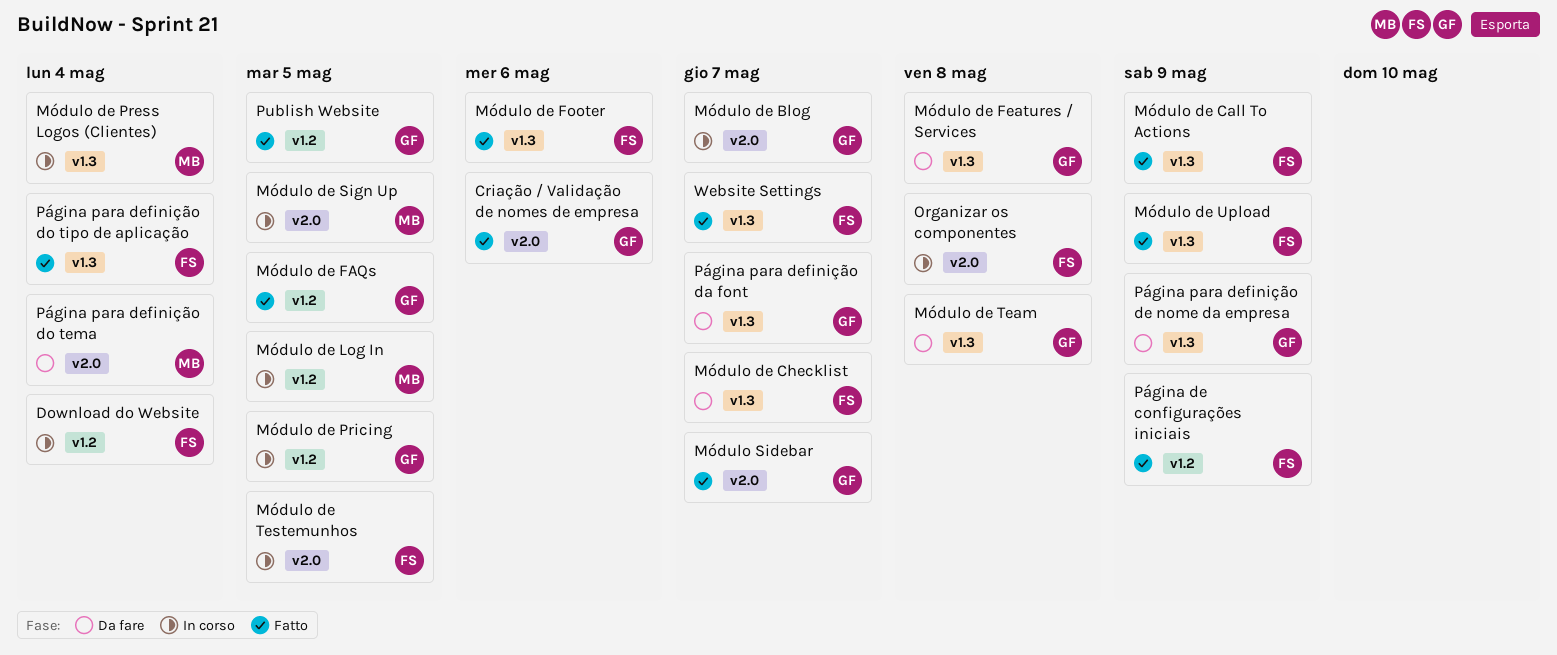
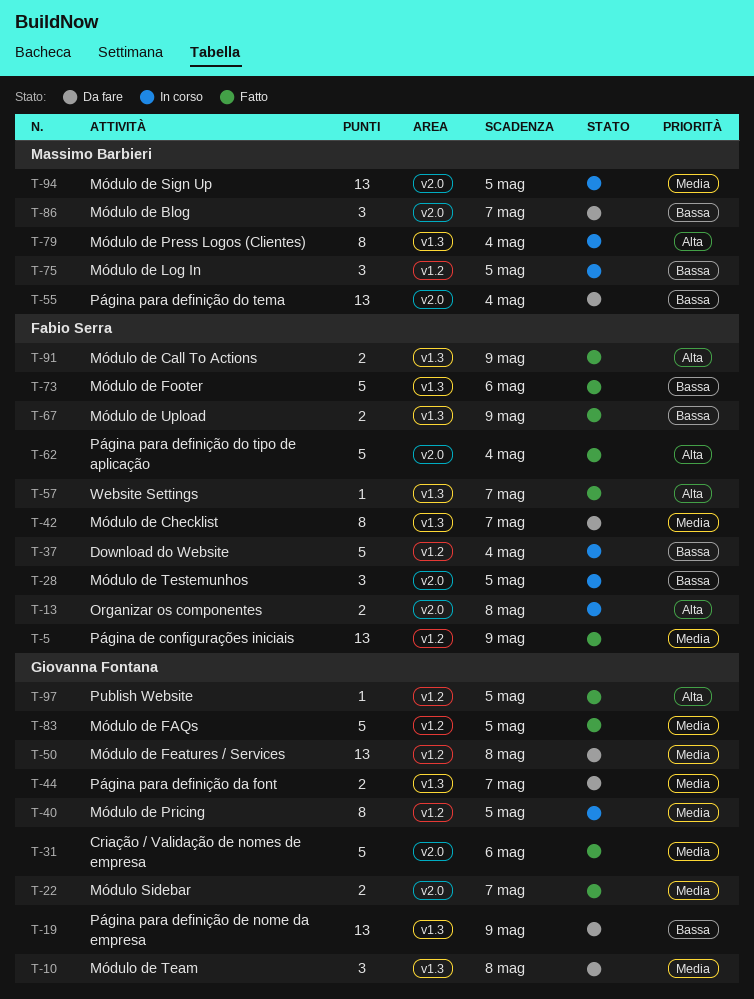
Módulo de Blog, status: In corso -> Da fare
Módulo de Blog, owner: Giovanna Fontana -> Massimo Barbieri
Módulo de Features / Services, label: v1.3 -> v1.2
Página para definição do tipo de aplicação, label: v1.3 -> v2.0

